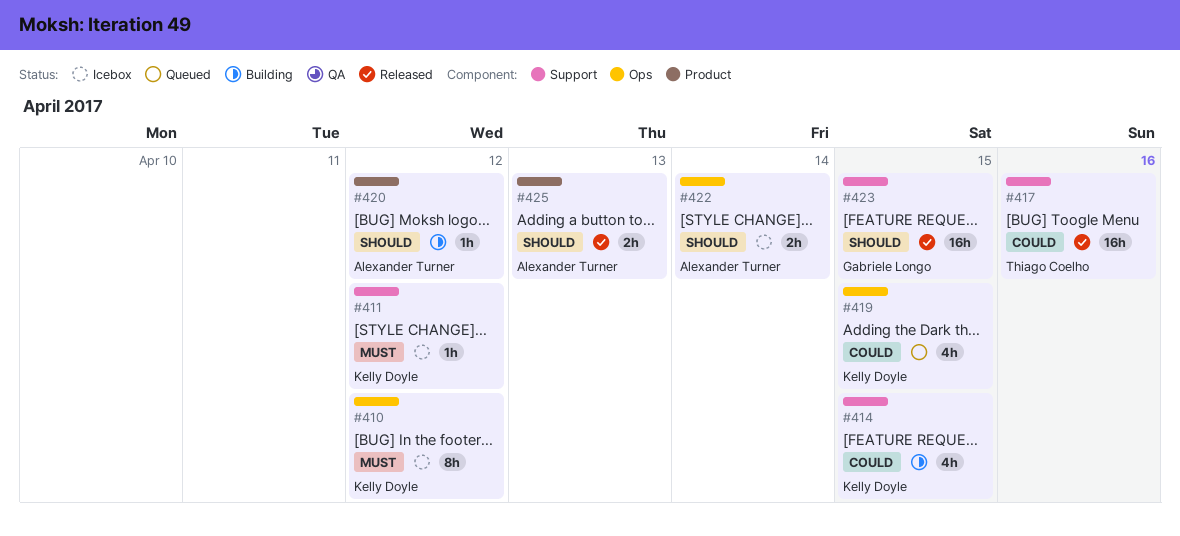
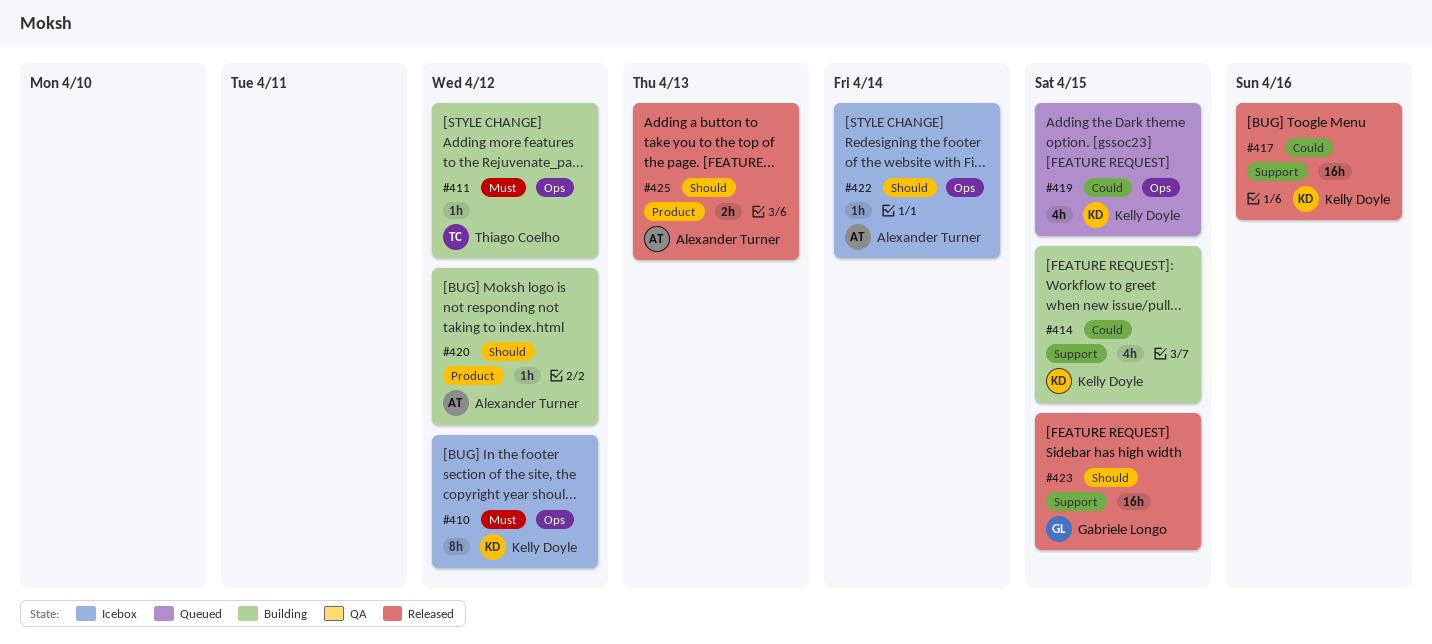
#411, status: Icebox -> Building
#411, owner: Kelly Doyle -> Thiago Coelho
#411, label: Support -> Ops
#417, owner: Thiago Coelho -> Kelly Doyle
#422, estimate: 2h -> 1h

